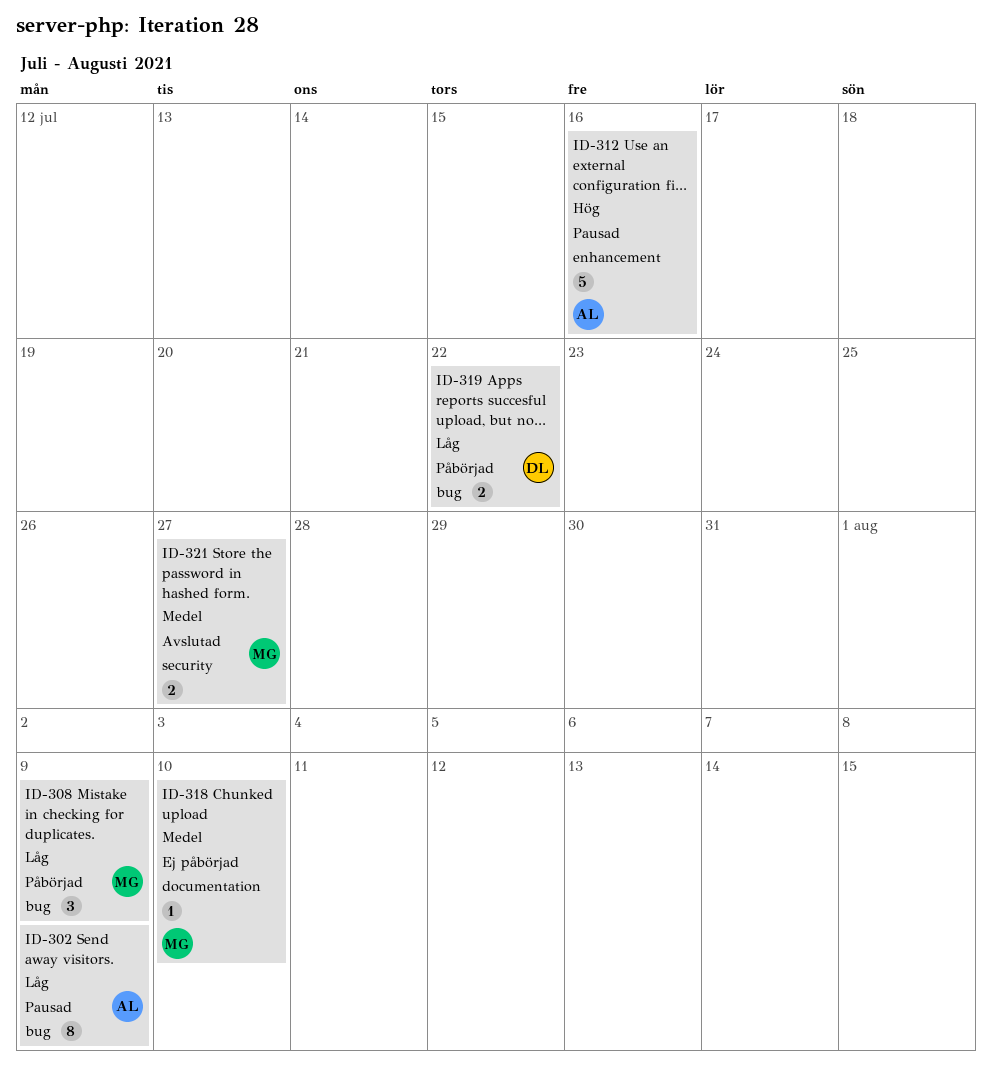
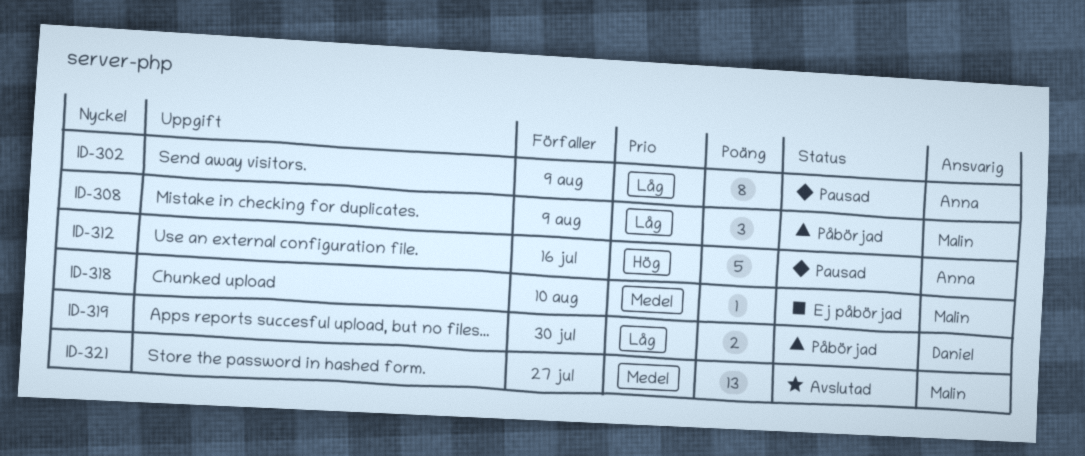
ID-319, due: Jul 22 -> Jul 30
ID-321, estimate: 2 -> 13

